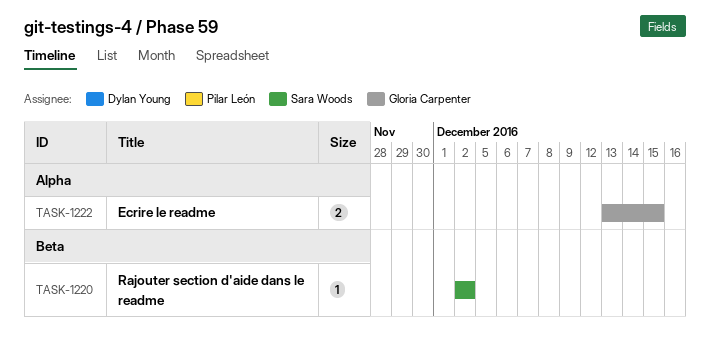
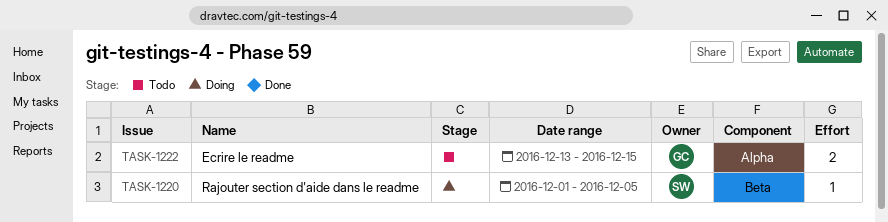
TASK-1220, start: Dec 2 -> Dec 1
TASK-1220, due: Dec 2 -> Dec 5

